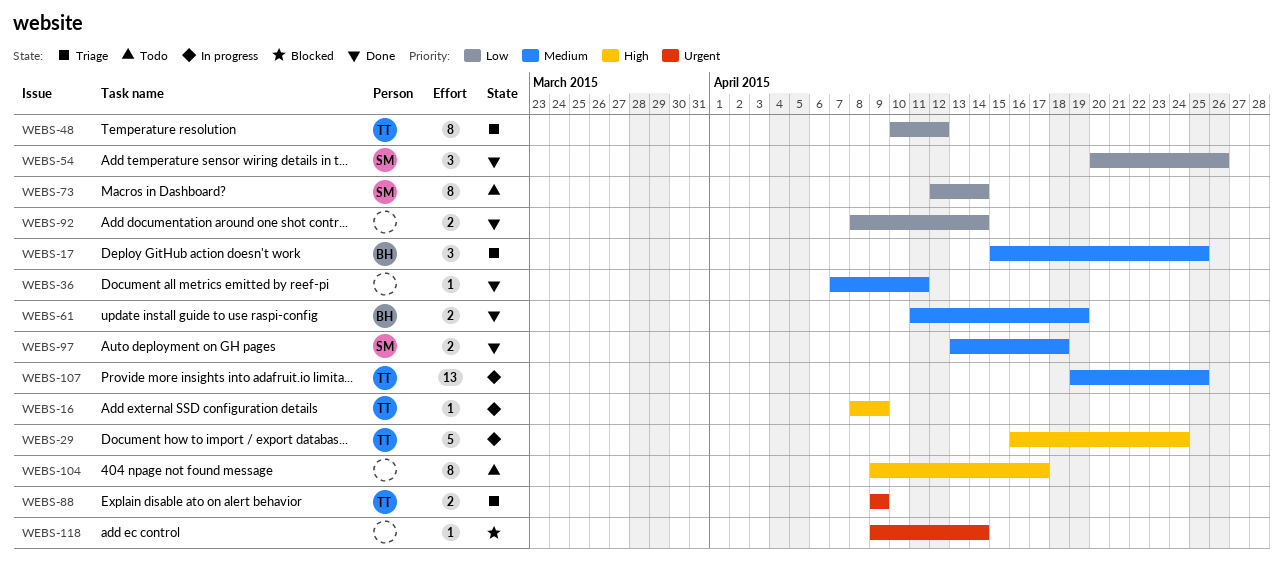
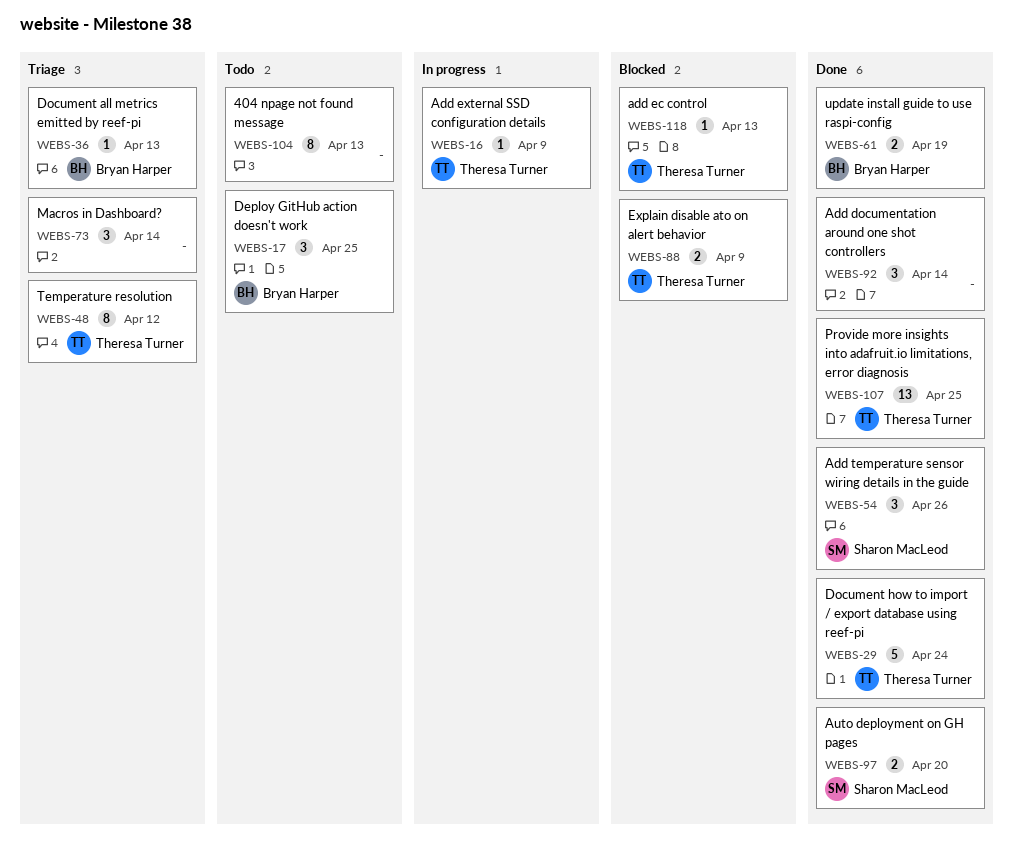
WEBS-17, status: Triage -> Todo
WEBS-29, status: In progress -> Done
WEBS-36, status: Done -> Triage
WEBS-36, owner: none -> Bryan Harper
WEBS-36, due: Apr 11 -> Apr 13
WEBS-73, status: Todo -> Triage
WEBS-73, owner: Sharon MacLeod -> none
WEBS-73, estimate: 8 -> 3
WEBS-88, status: Triage -> Blocked
WEBS-92, estimate: 2 -> 3
WEBS-97, due: Apr 18 -> Apr 20
WEBS-104, due: Apr 17 -> Apr 13
WEBS-107, status: In progress -> Done
WEBS-118, owner: none -> Theresa Turner
WEBS-118, due: Apr 14 -> Apr 13

